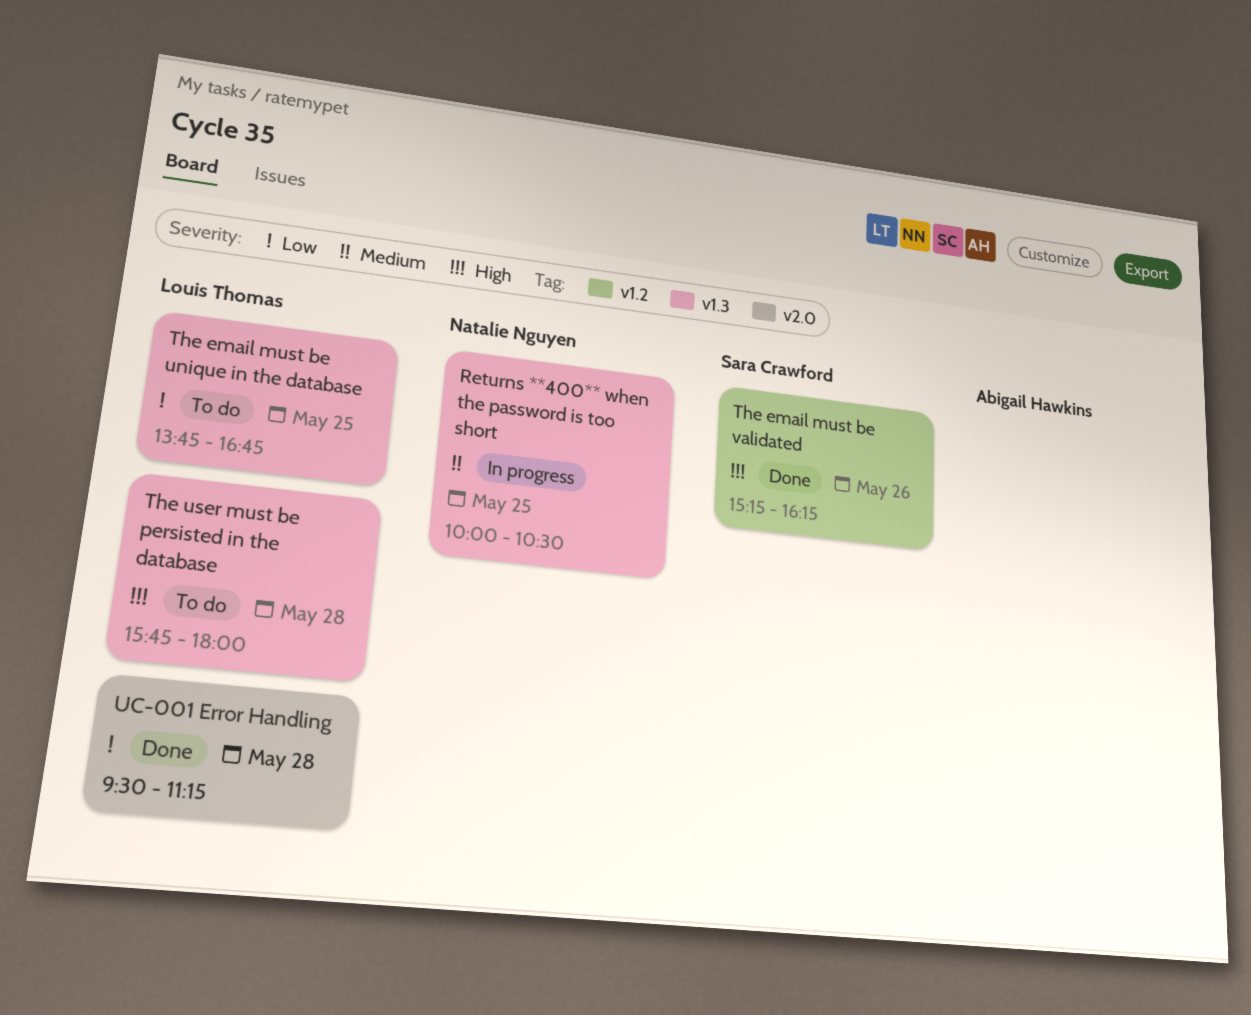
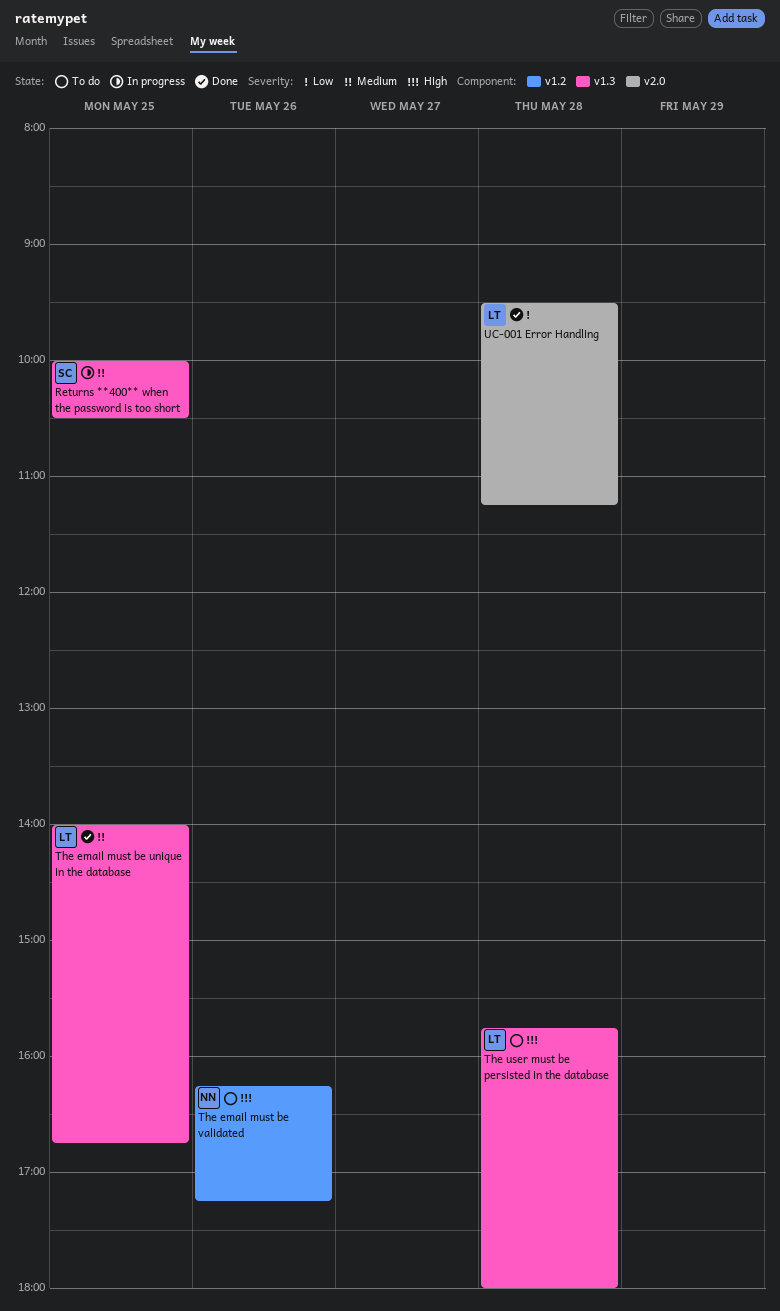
Returns **400** when the password is too short, owner: Natalie Nguyen -> Sara Crawford
The email must be unique in the database, status: To do -> Done
The email must be unique in the database, priority: Low -> Medium
The email must be unique in the database, begins: 13:45 -> 14:00
The email must be validated, status: Done -> To do
The email must be validated, owner: Sara Crawford -> Natalie Nguyen
The email must be validated, begins: 15:15 -> 16:15
The email must be validated, ends: 16:15 -> 17:15

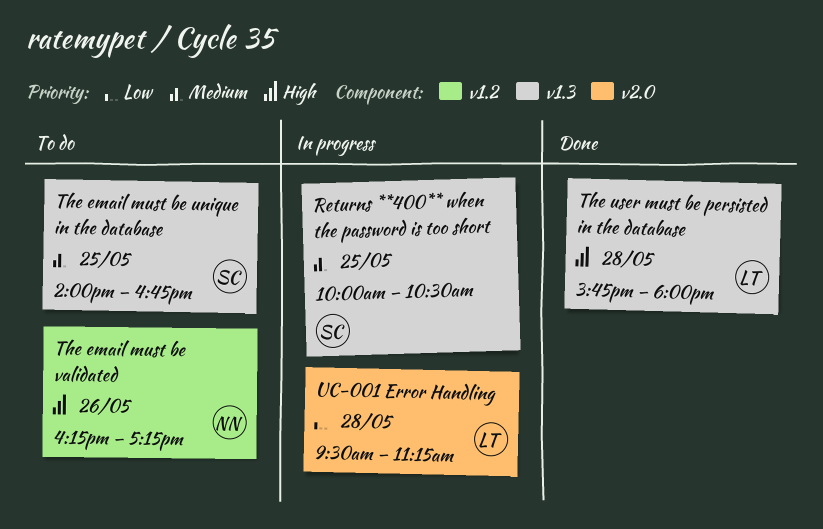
The email must be unique in the database, status: Done -> To do
The email must be unique in the database, owner: LT -> SC
The user must be persisted in the database, status: To do -> Done
UC-001 Error Handling, status: Done -> In progress

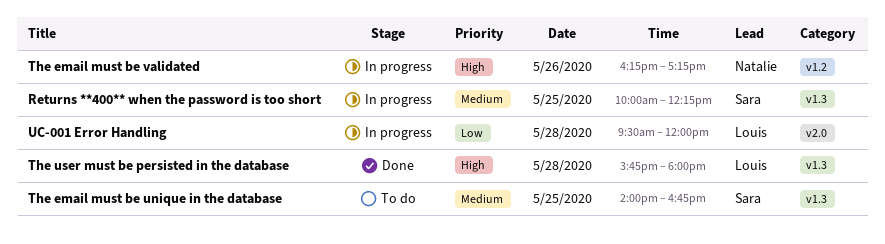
Returns **400** when the password is too short, ends: 10:30 -> 12:15
The email must be validated, status: To do -> In progress
UC-001 Error Handling, ends: 11:15 -> 12:00

